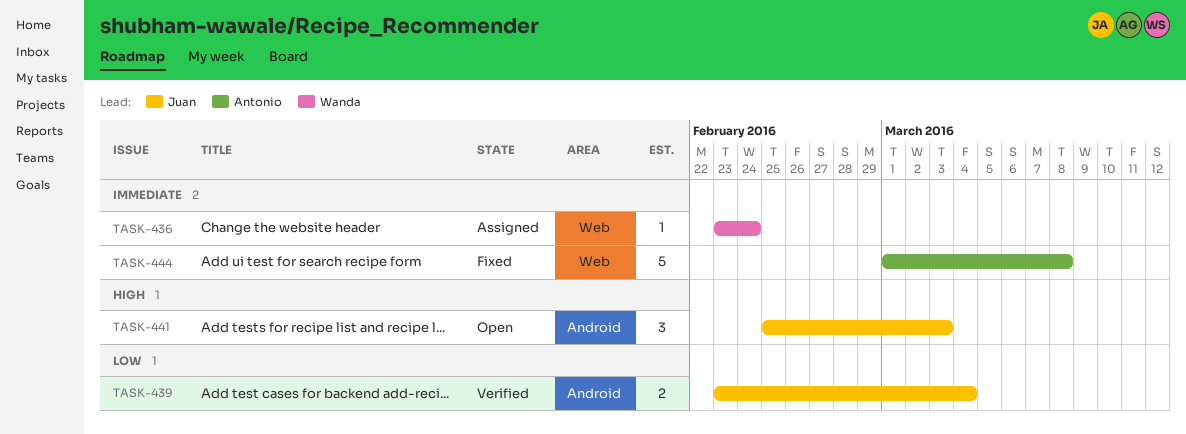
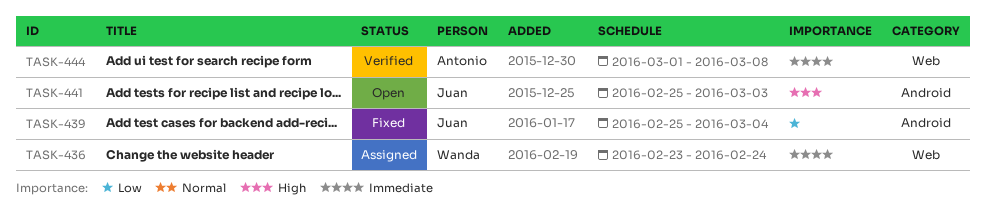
TASK-439, status: Verified -> Fixed
TASK-439, start: Feb 23 -> Feb 25
TASK-444, status: Fixed -> Verified

